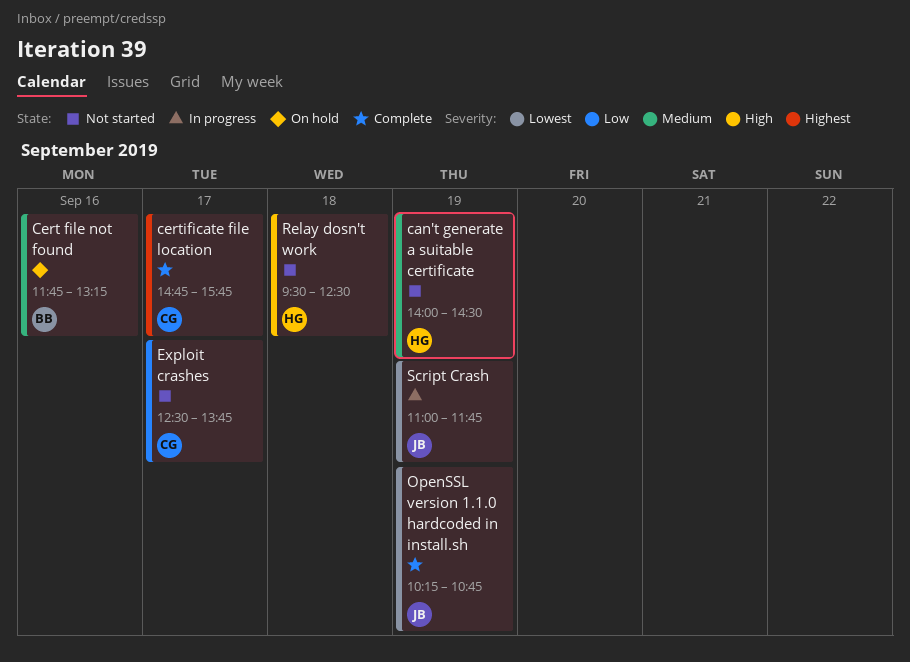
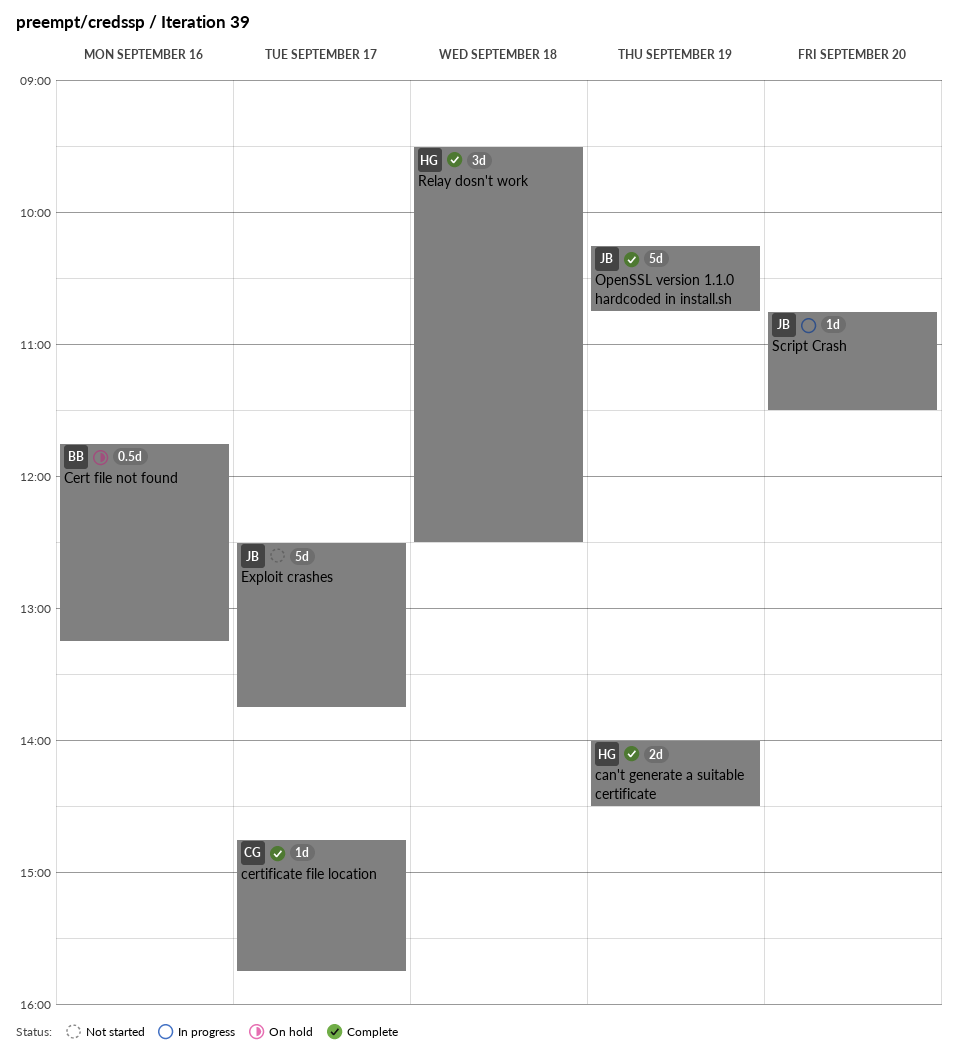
can't generate a suitable certificate, status: Not started -> Complete
Exploit crashes, owner: CG -> JB
Relay dosn't work, status: Not started -> Complete
Script Crash, day: Sep 19 -> Sep 20
Script Crash, begins: 11:00 -> 10:45
Script Crash, ends: 11:45 -> 11:30

